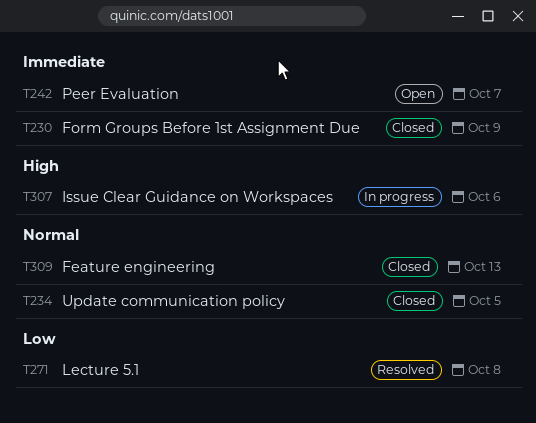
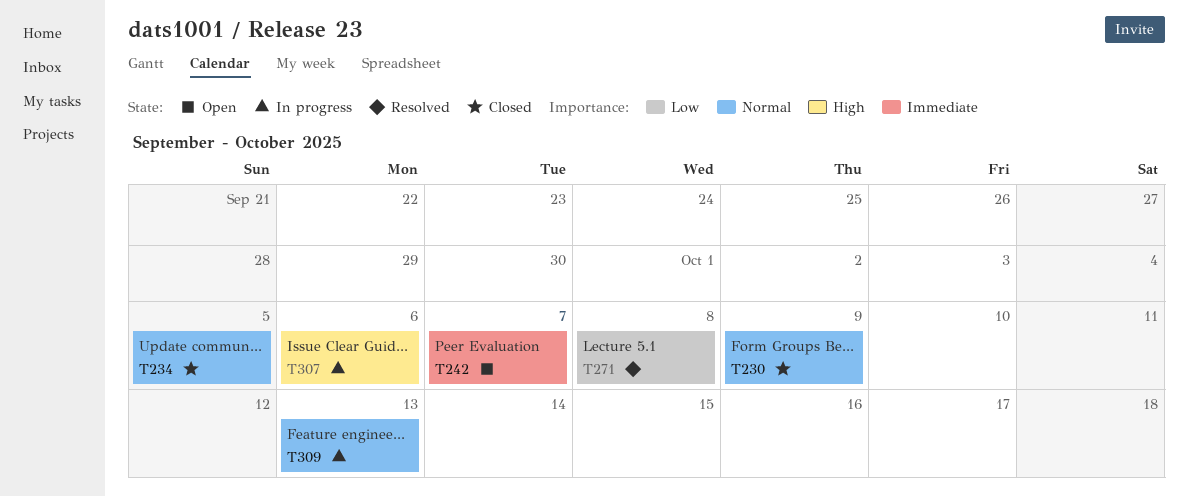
T230, priority: Immediate -> Normal
T309, status: Closed -> In progress

